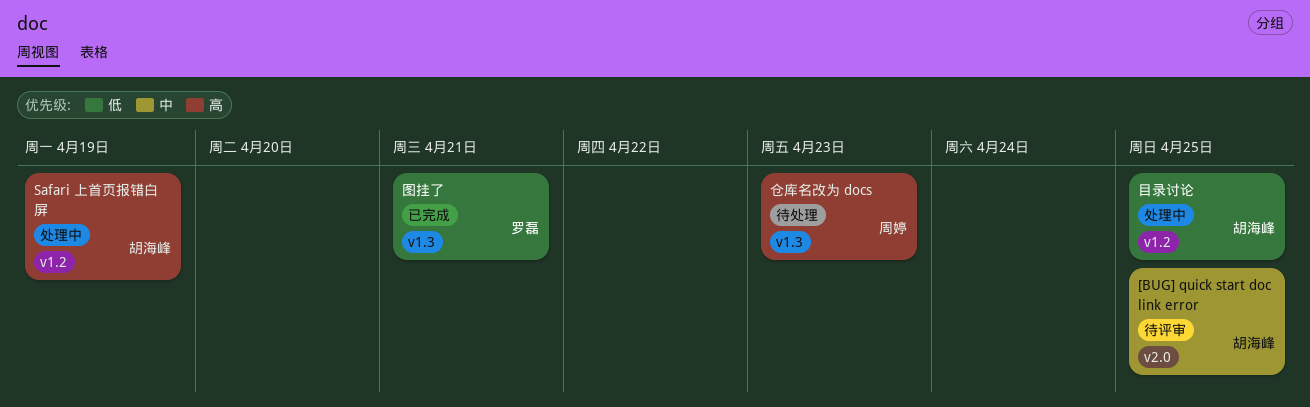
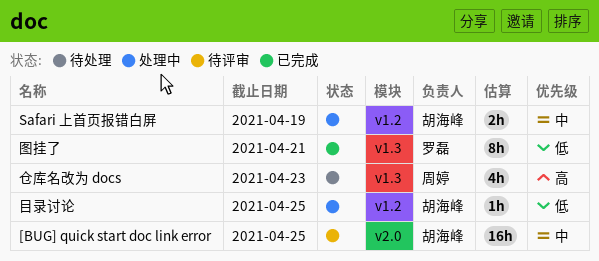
Safari 上首页报错白屏, priority: 高 -> 中

